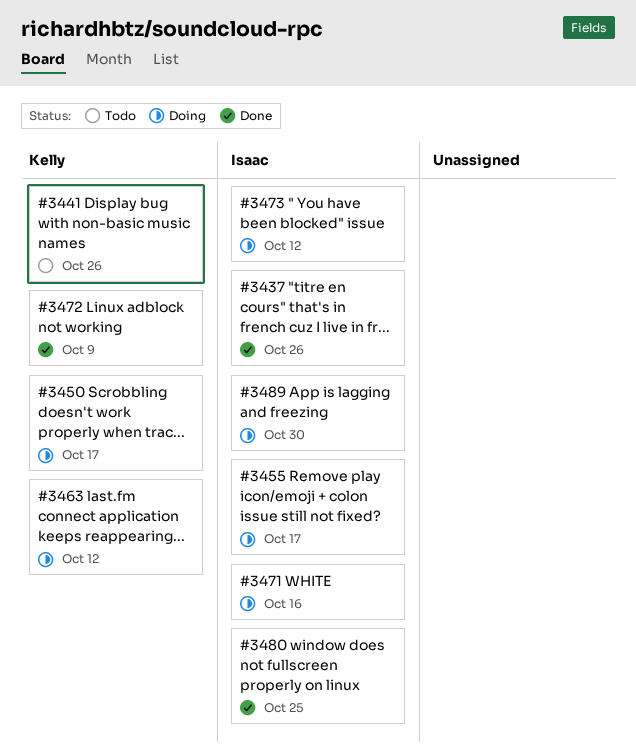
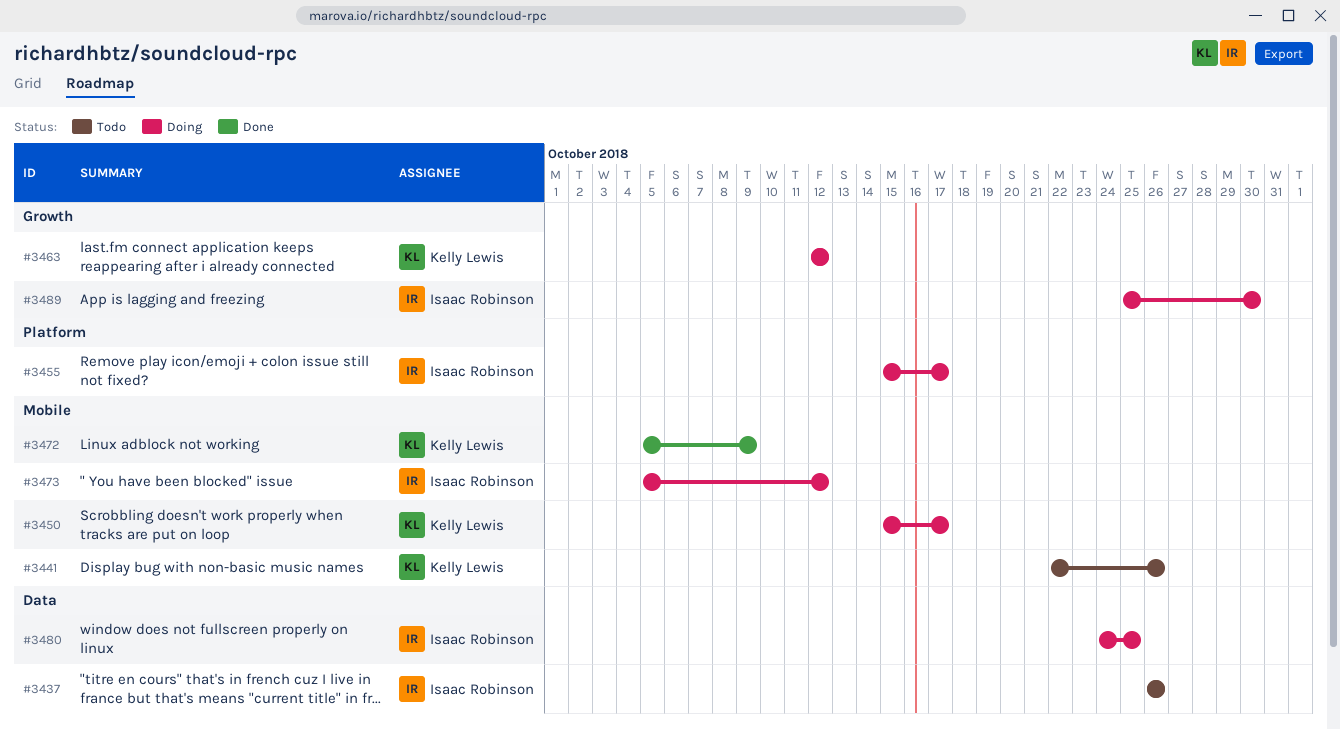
#3437, status: Done -> Todo
#3471: present -> none
#3480, status: Done -> Doing

